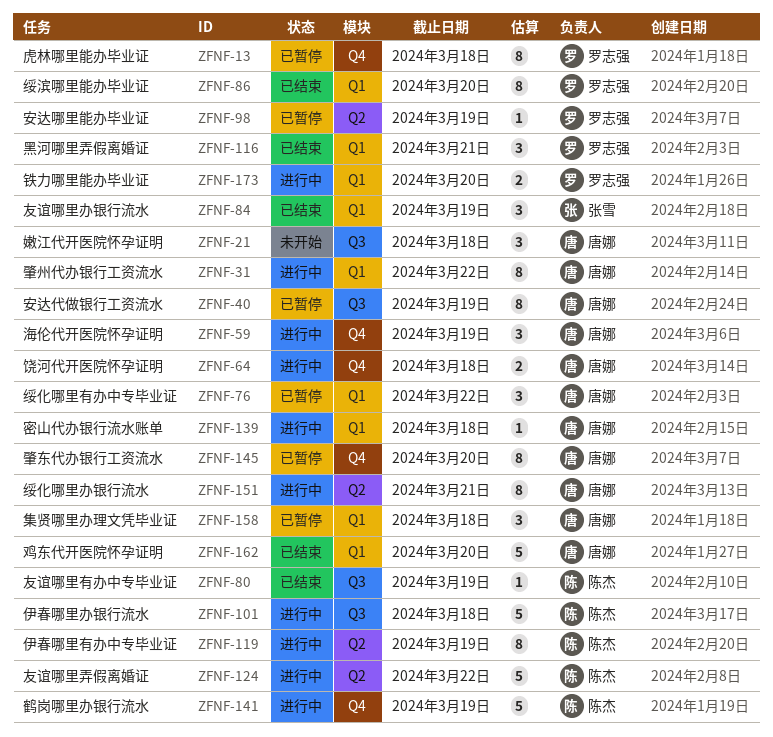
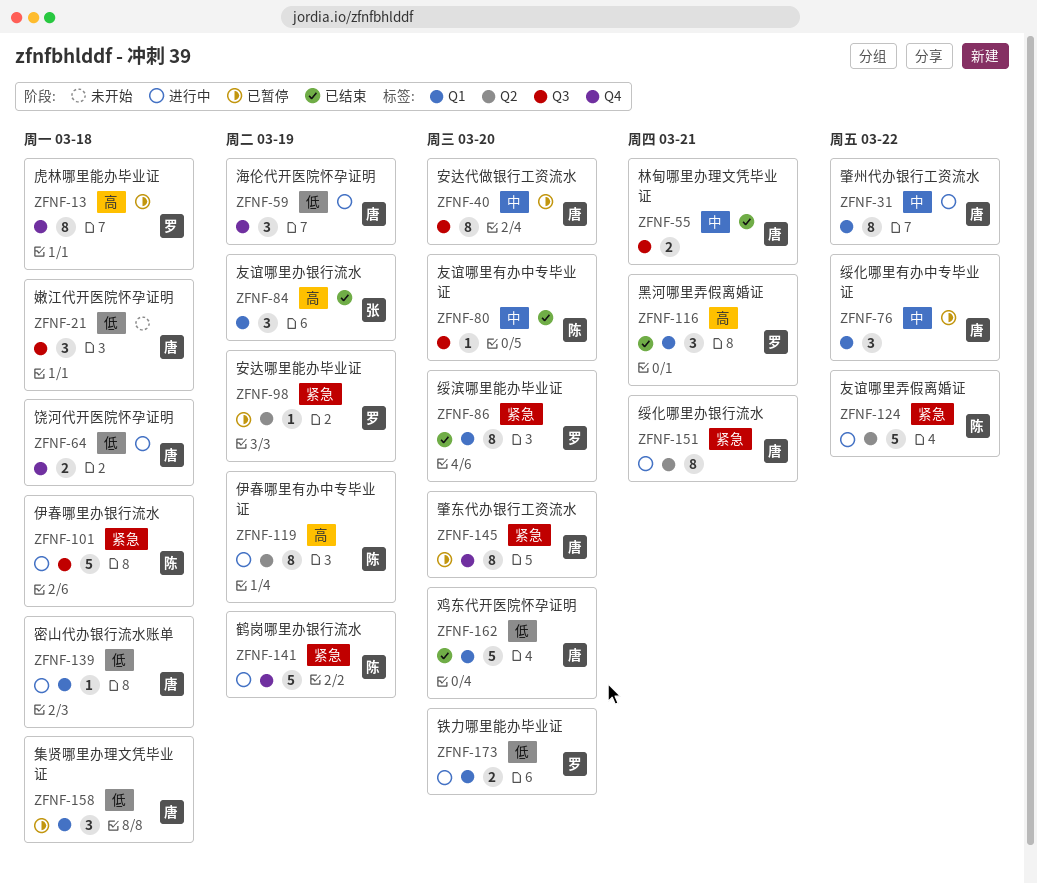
ZFNF-40, due: Mar 19 -> Mar 20
ZFNF-55: none -> present
ZFNF-80, due: Mar 19 -> Mar 20

